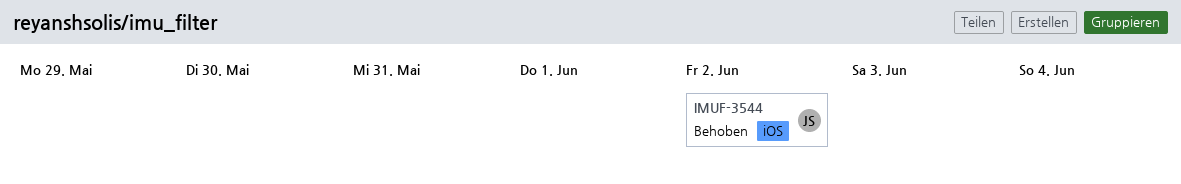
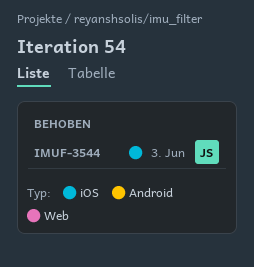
IMUF-3544, due: Jun 2 -> Jun 3

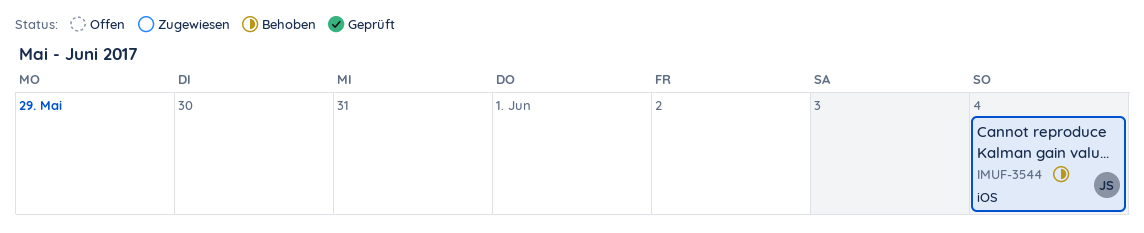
IMUF-3544, due: Jun 3 -> Jun 4

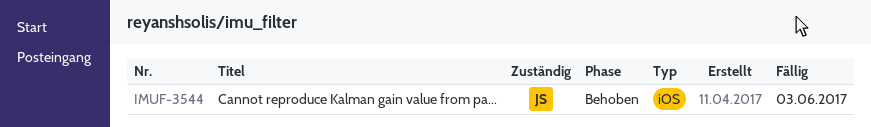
IMUF-3544, due: Jun 4 -> Jun 3

